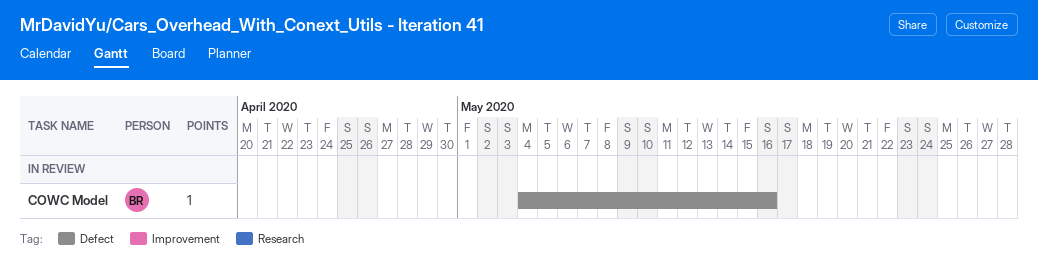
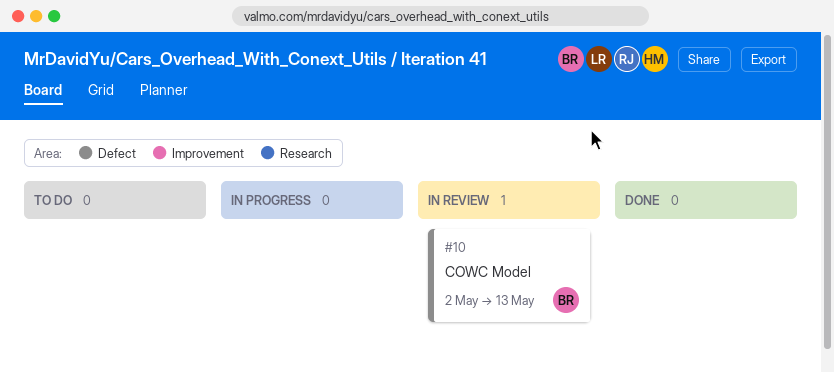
COWC Model, start: May 4 -> May 2
COWC Model, due: May 16 -> May 13

